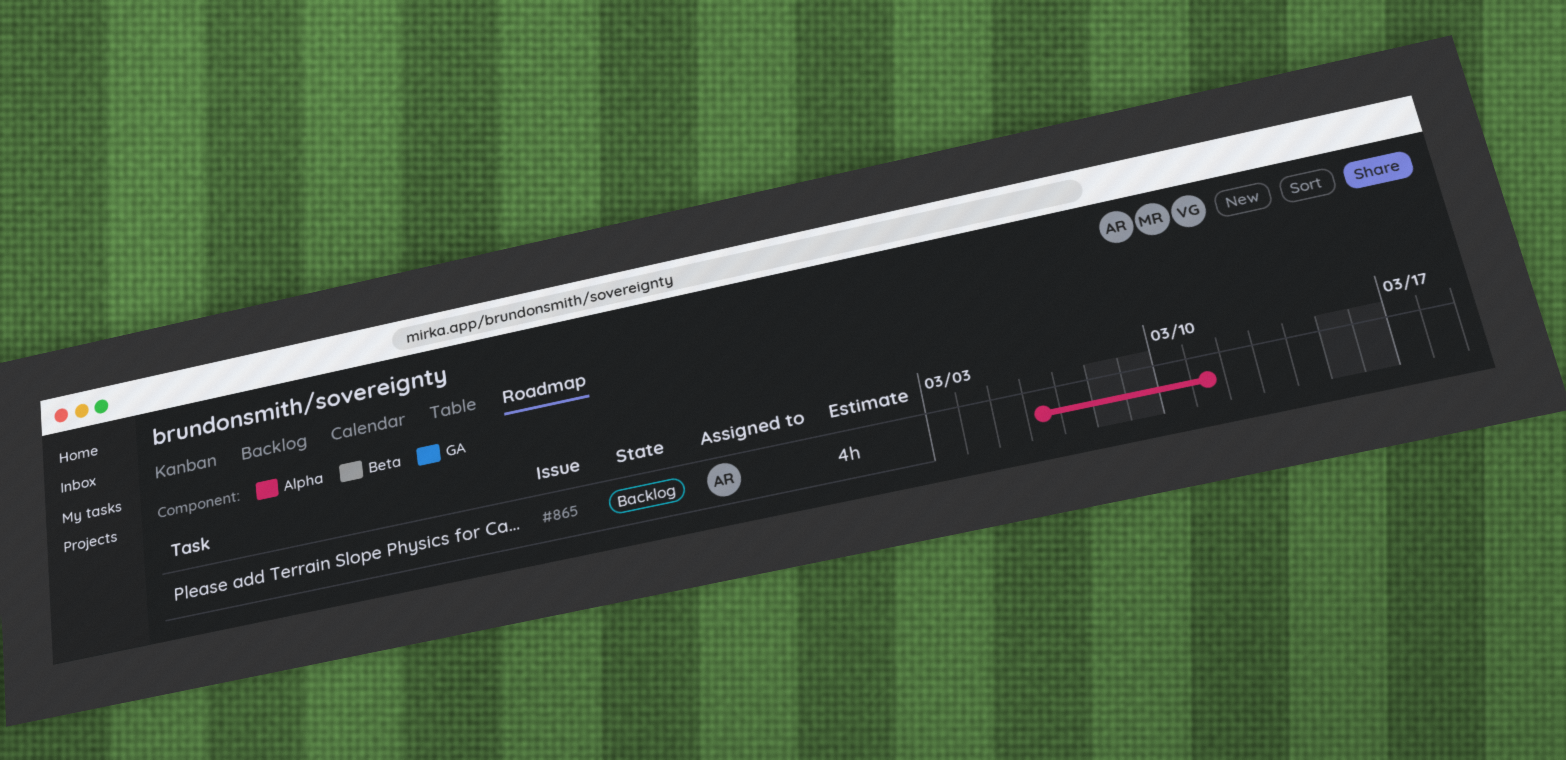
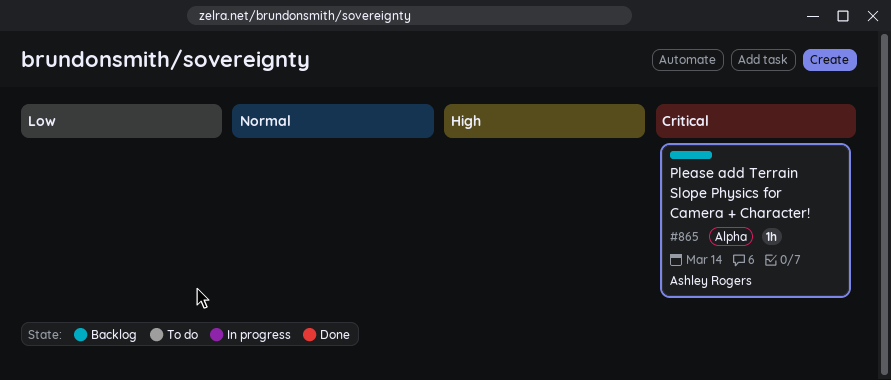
#865, estimate: 4h -> 1h
#865, due: Mar 11 -> Mar 14

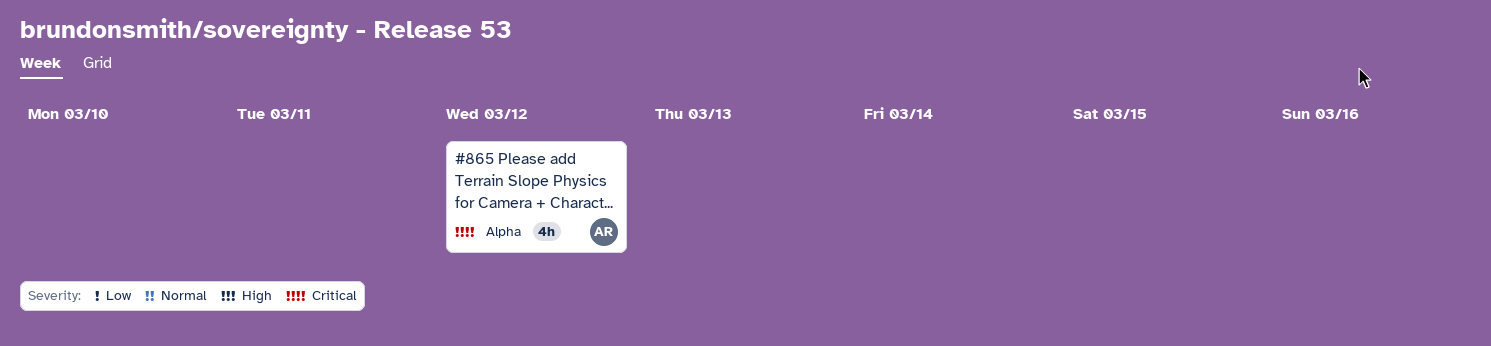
#865, estimate: 1h -> 4h
#865, due: Mar 14 -> Mar 12

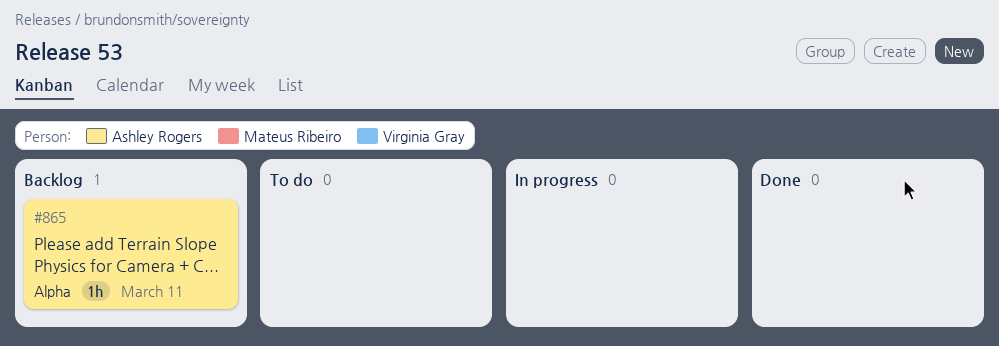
#865, estimate: 4h -> 1h
#865, due: Mar 12 -> Mar 11

